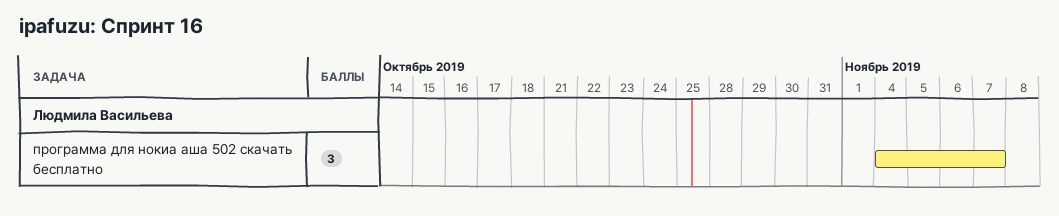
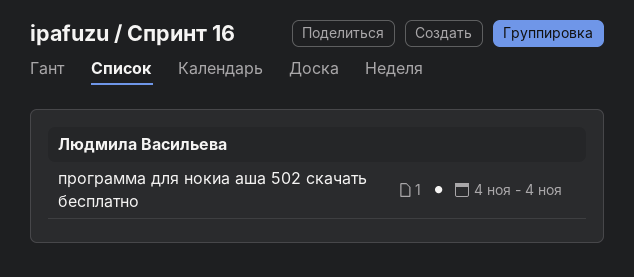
программа для нокиа аша 502 скачать бесплатно, estimate: 3 -> 1
программа для нокиа аша 502 скачать бесплатно, due: Nov 7 -> Nov 4

